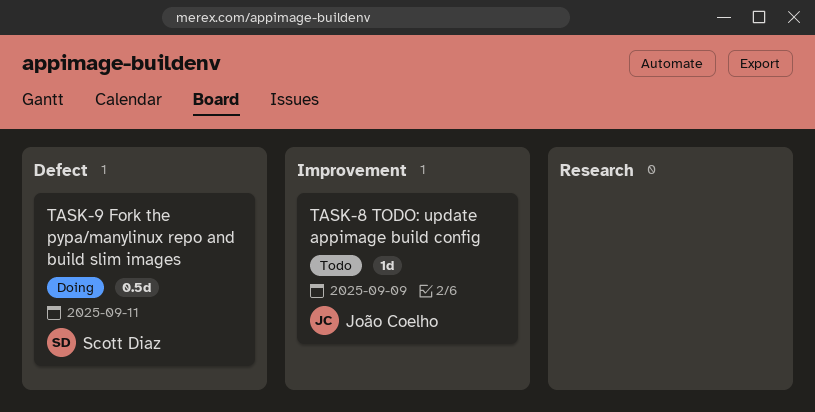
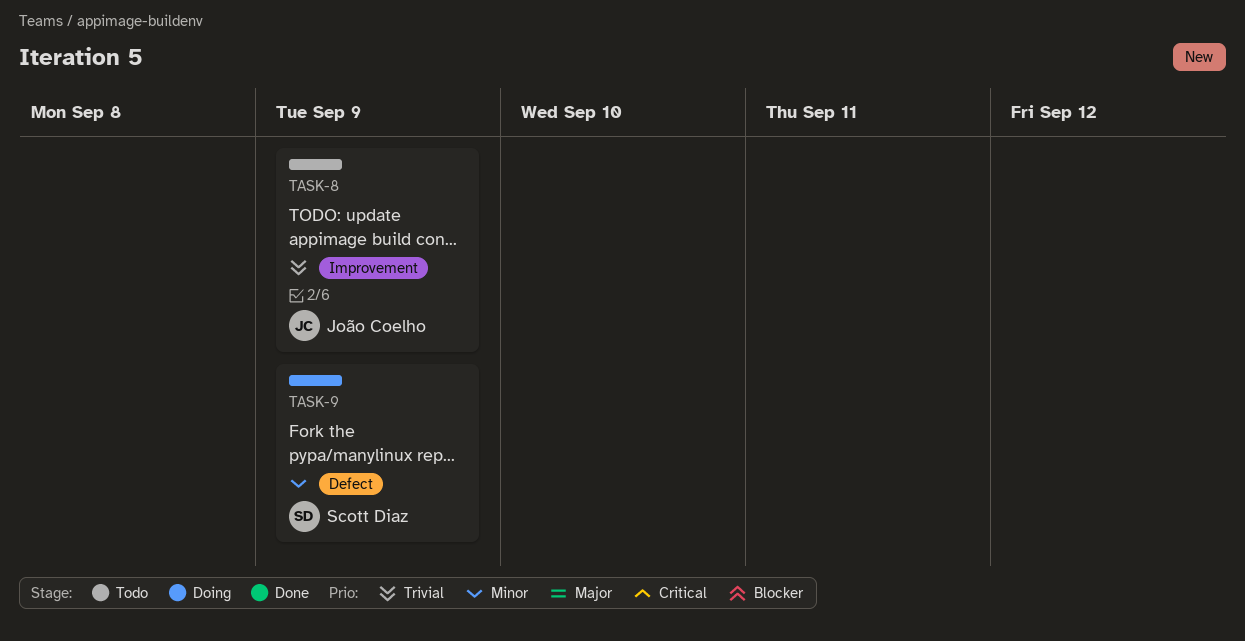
TASK-9, due: Sep 11 -> Sep 9

